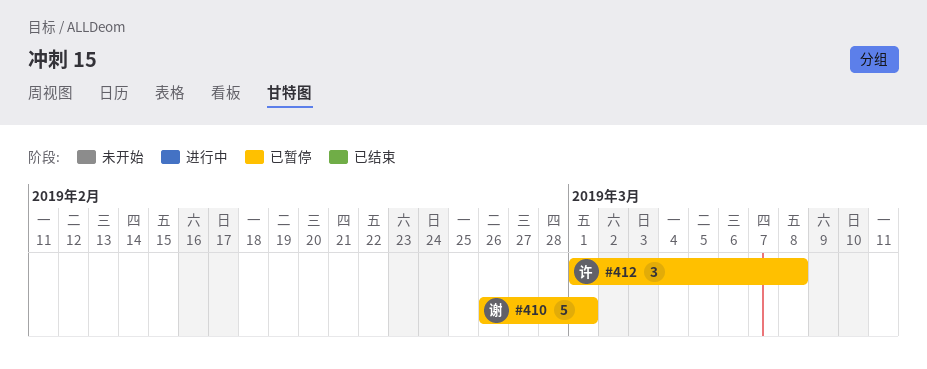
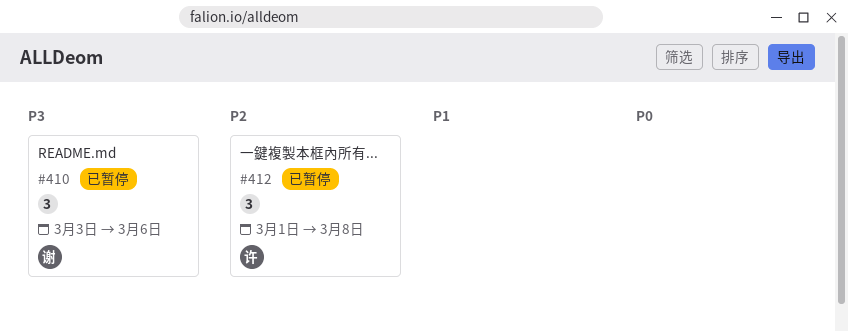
#410, estimate: 5 -> 3
#410, start: Feb 26 -> Mar 3
#410, due: Mar 1 -> Mar 6

